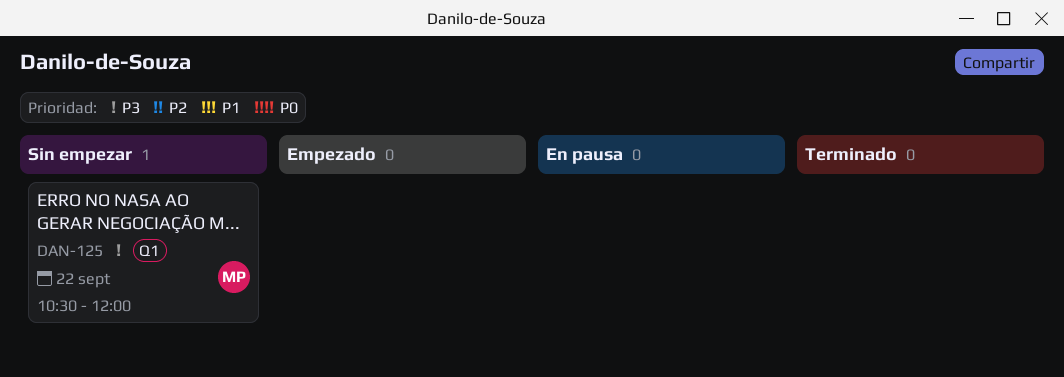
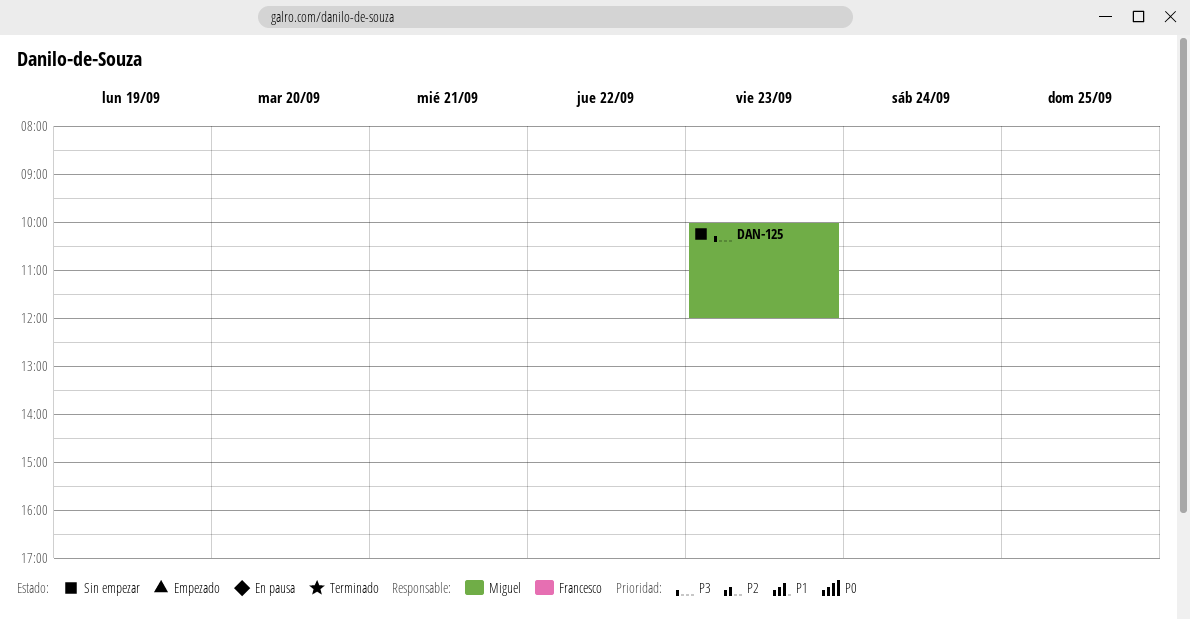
DAN-125, day: Sep 22 -> Sep 23
DAN-125, begins: 10:30 -> 10:00

